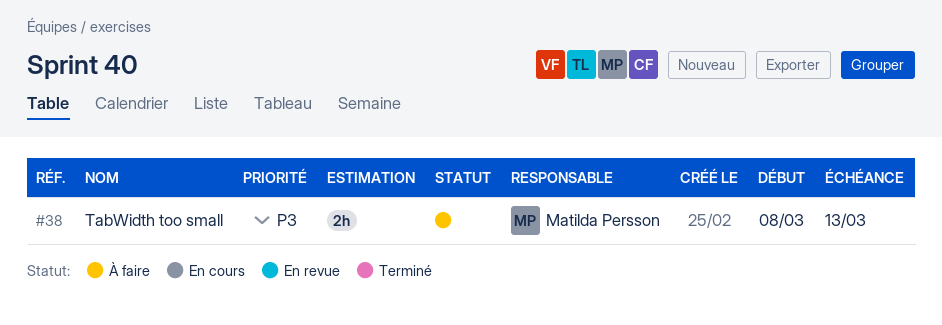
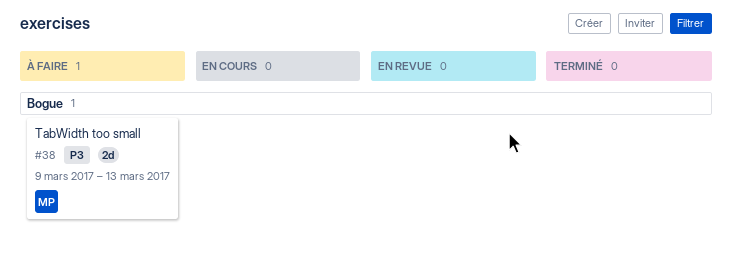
#38, estimate: 2h -> 2d
#38, start: Mar 8 -> Mar 9

